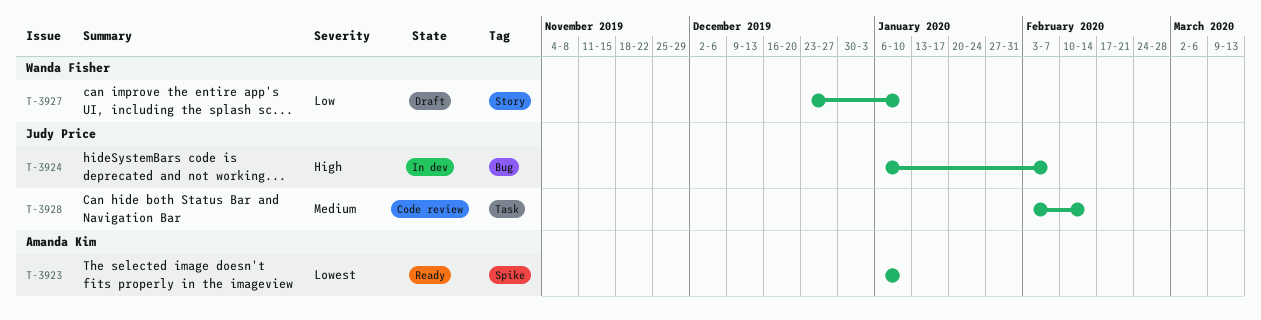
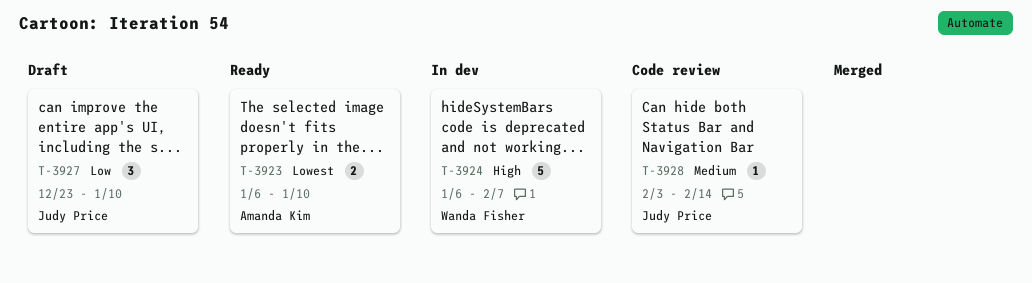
T-3924, owner: Judy Price -> Wanda Fisher
T-3927, owner: Wanda Fisher -> Judy Price

